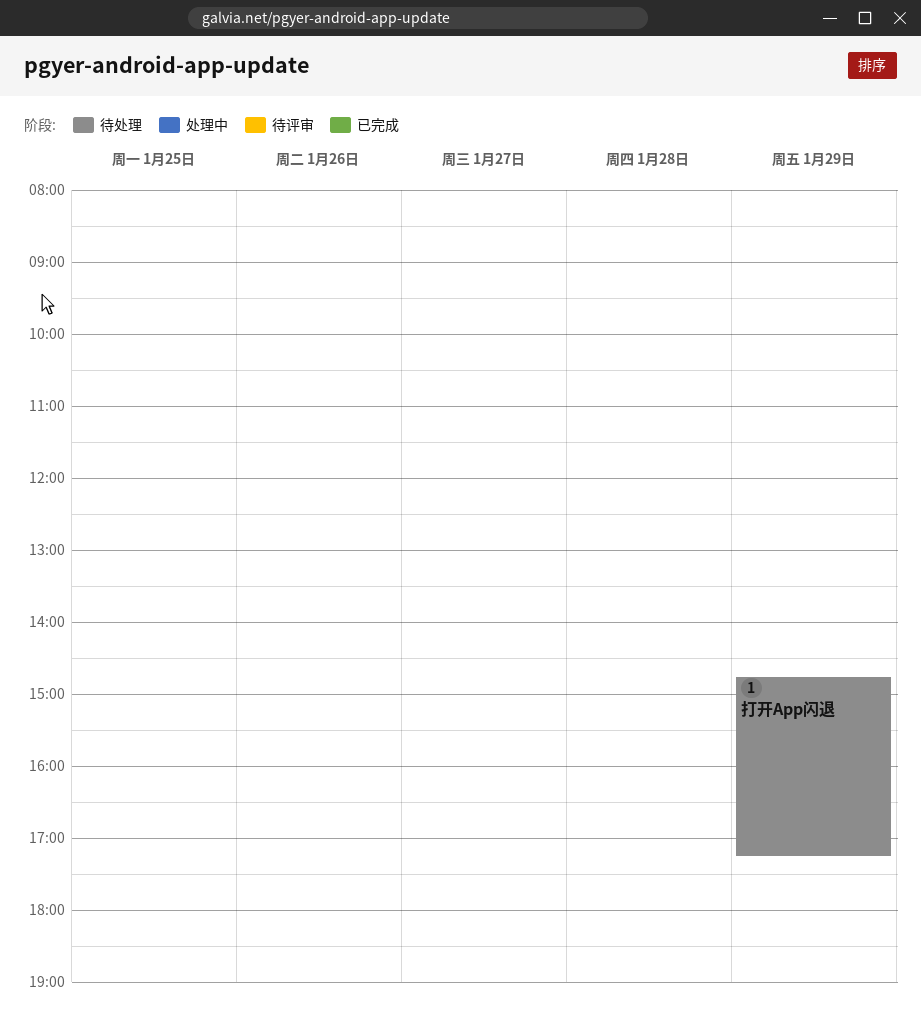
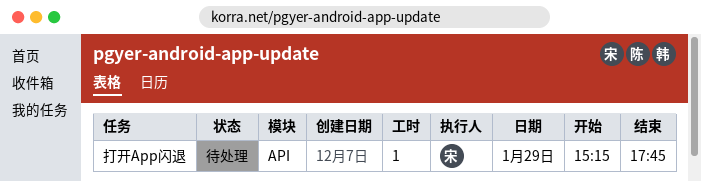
打开App闪退, begins: 14:45 -> 15:15
打开App闪退, ends: 17:15 -> 17:45

